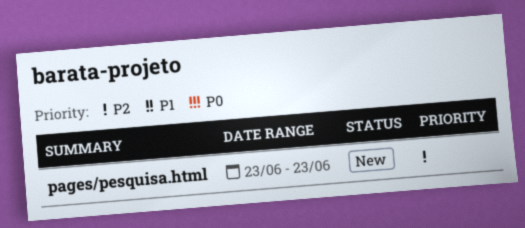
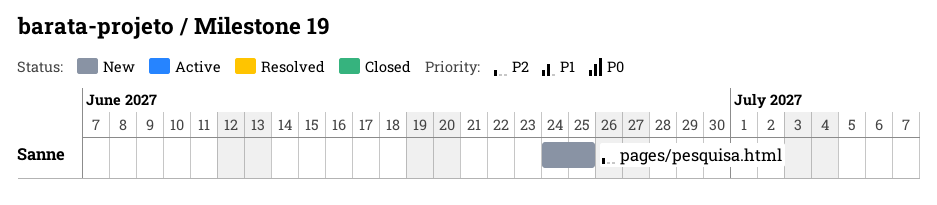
pages/pesquisa.html, start: Jun 23 -> Jun 24
pages/pesquisa.html, due: Jun 23 -> Jun 25

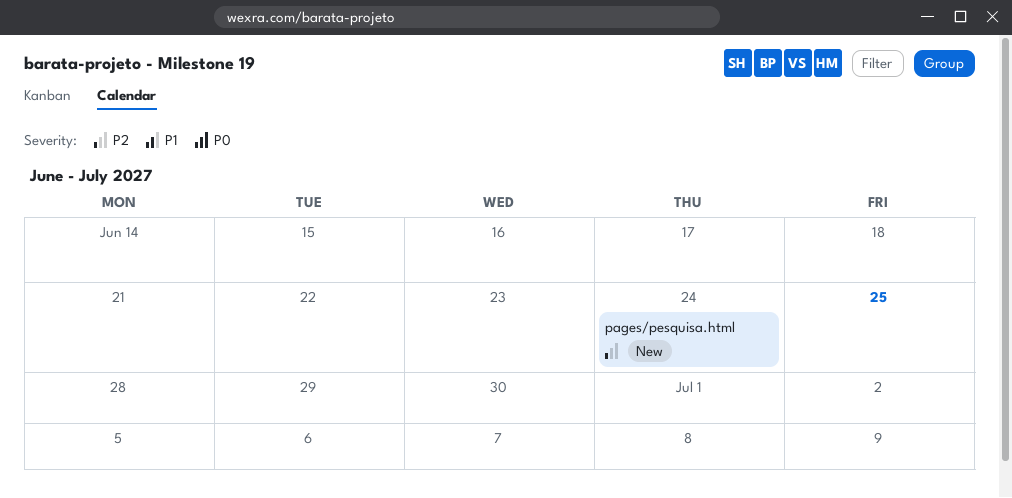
pages/pesquisa.html, due: Jun 25 -> Jun 24

